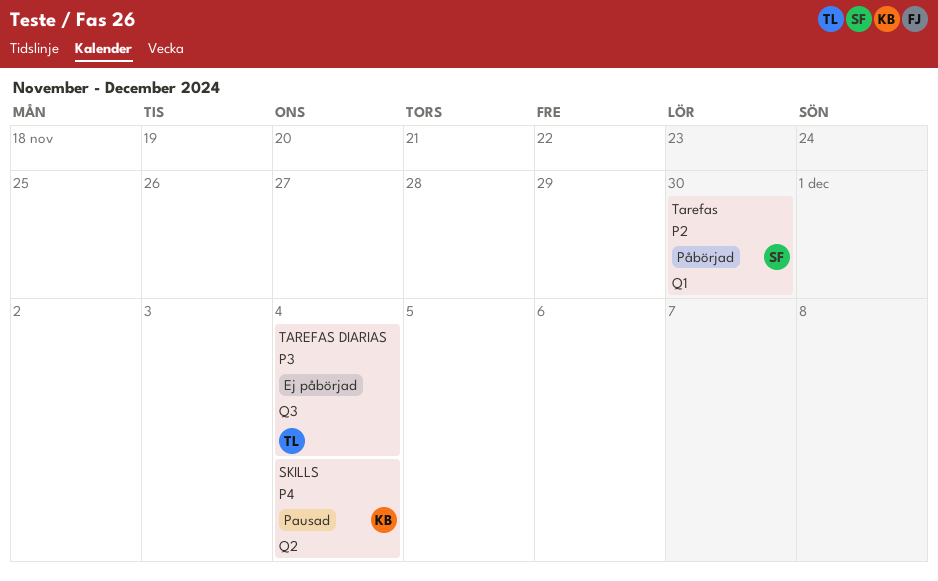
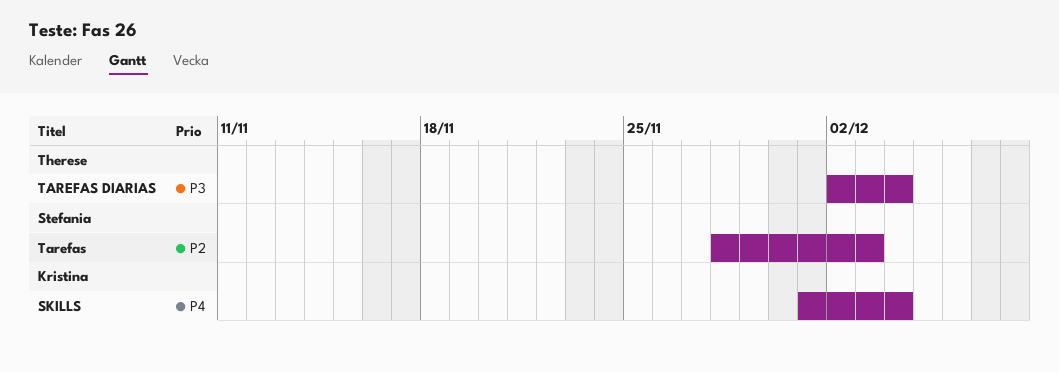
Tarefas, due: Nov 30 -> Dec 3

